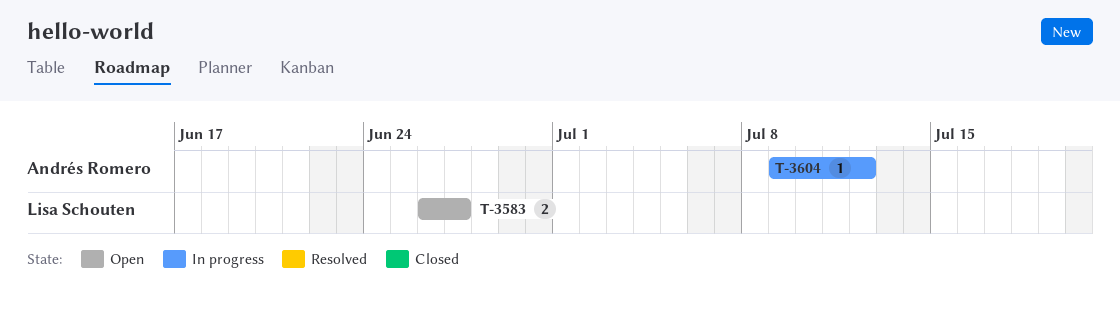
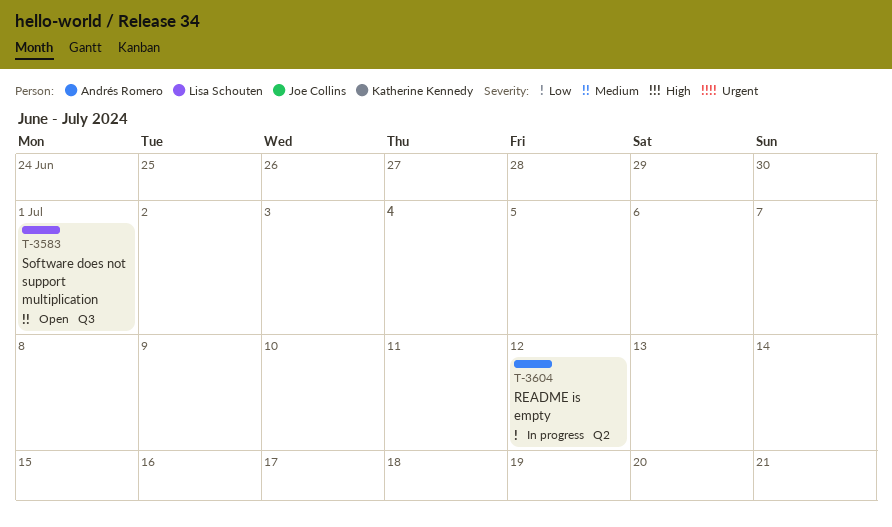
T-3583, due: Jun 27 -> Jul 1

